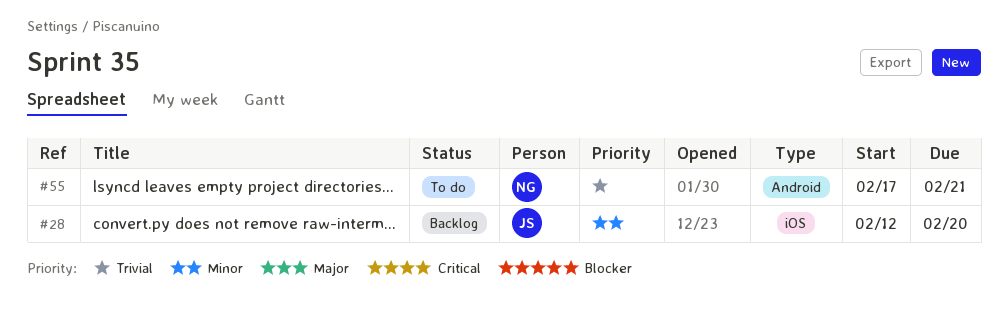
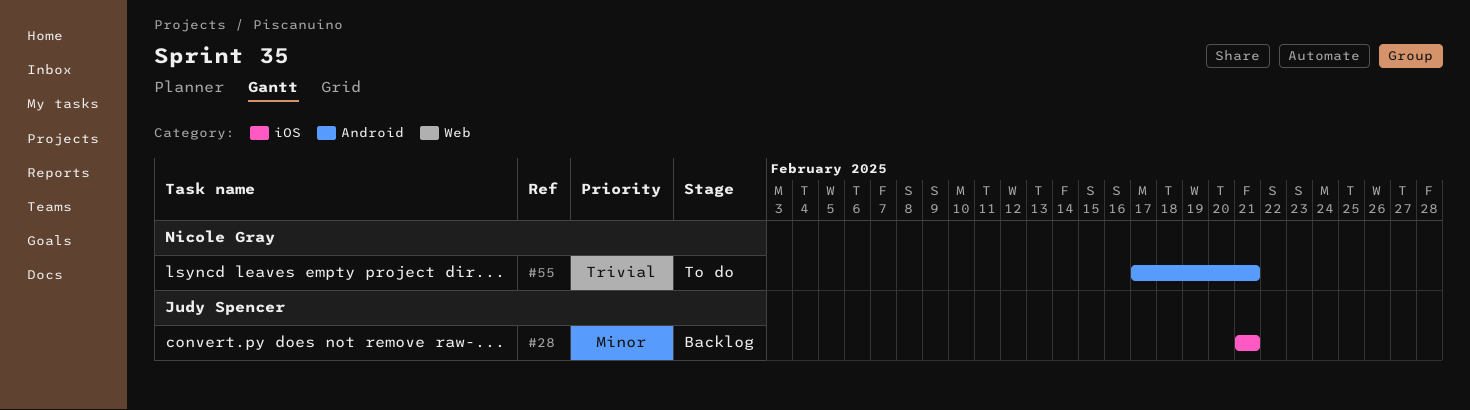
#28, start: Feb 12 -> Feb 21
#28, due: Feb 20 -> Feb 21

